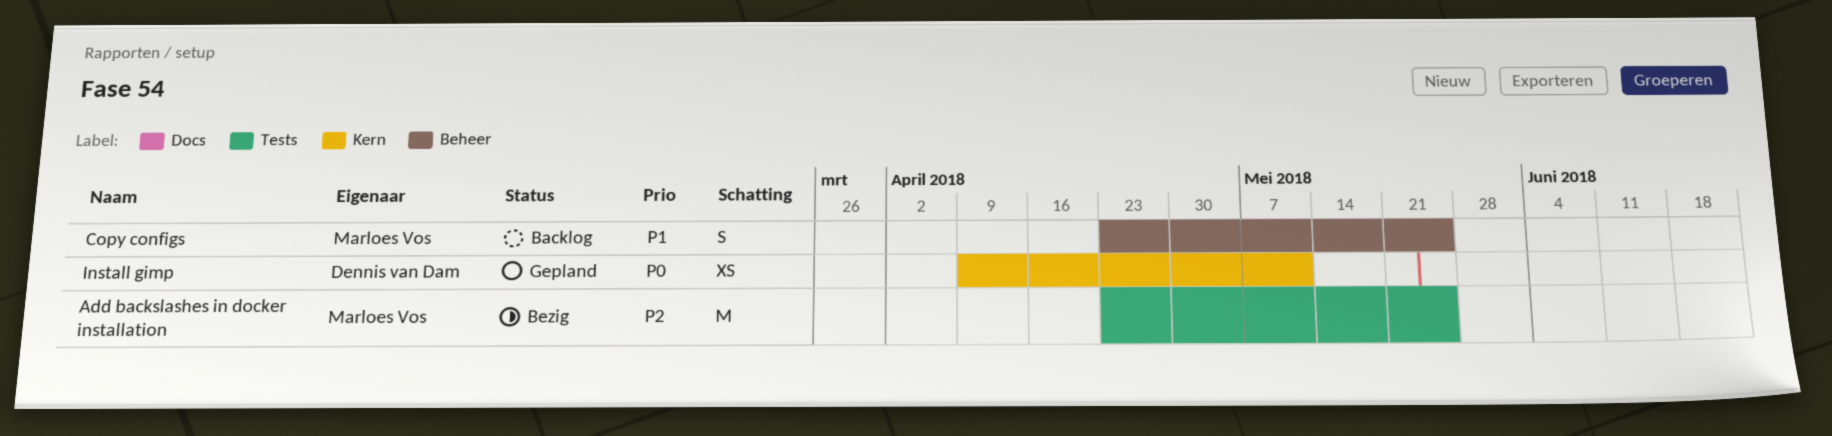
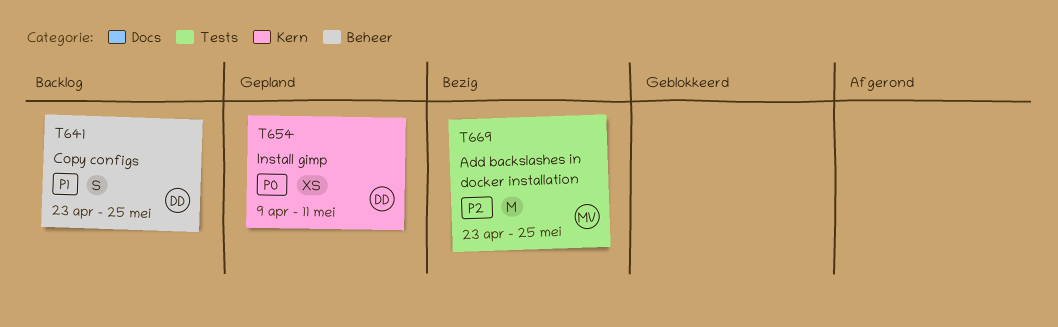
Copy configs, owner: Marloes Vos -> Dennis van Dam

